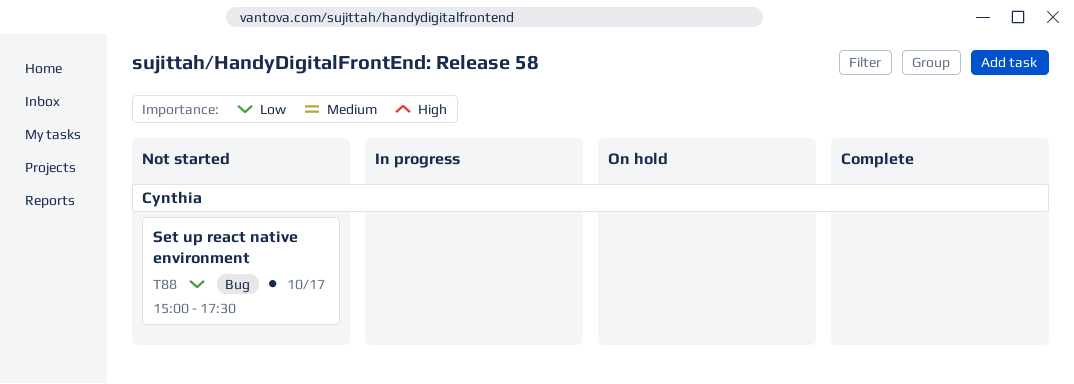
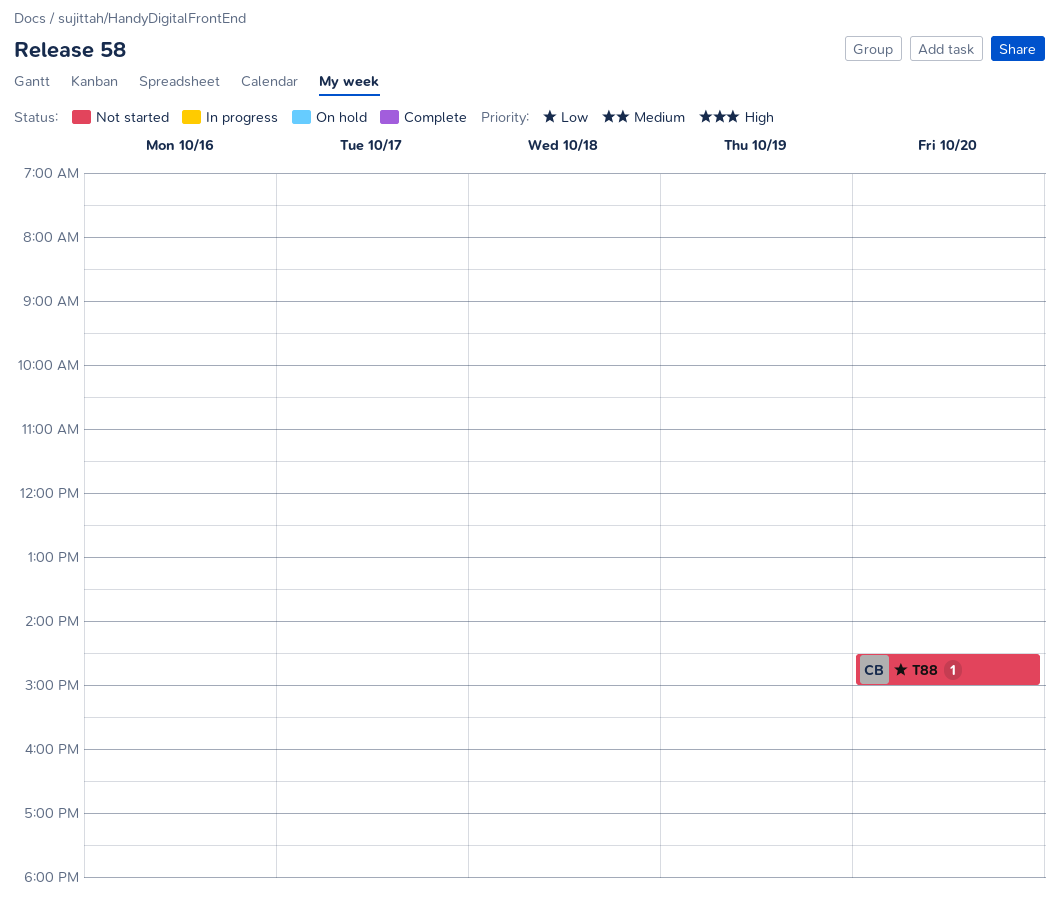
T88, day: Oct 17 -> Oct 20
T88, begins: 15:00 -> 14:30
T88, ends: 17:30 -> 15:00

